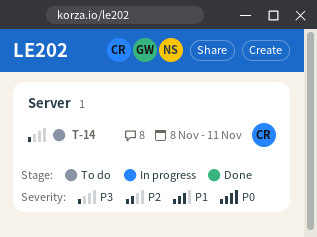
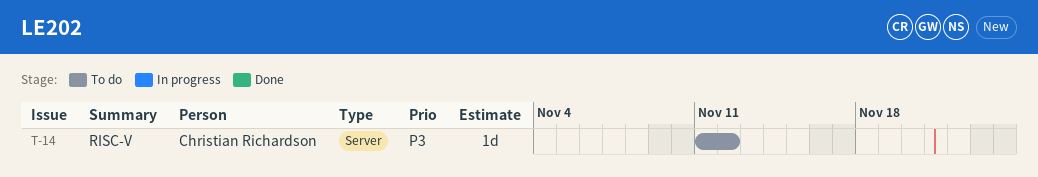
T-14, start: Nov 8 -> Nov 11
T-14, due: Nov 11 -> Nov 12

